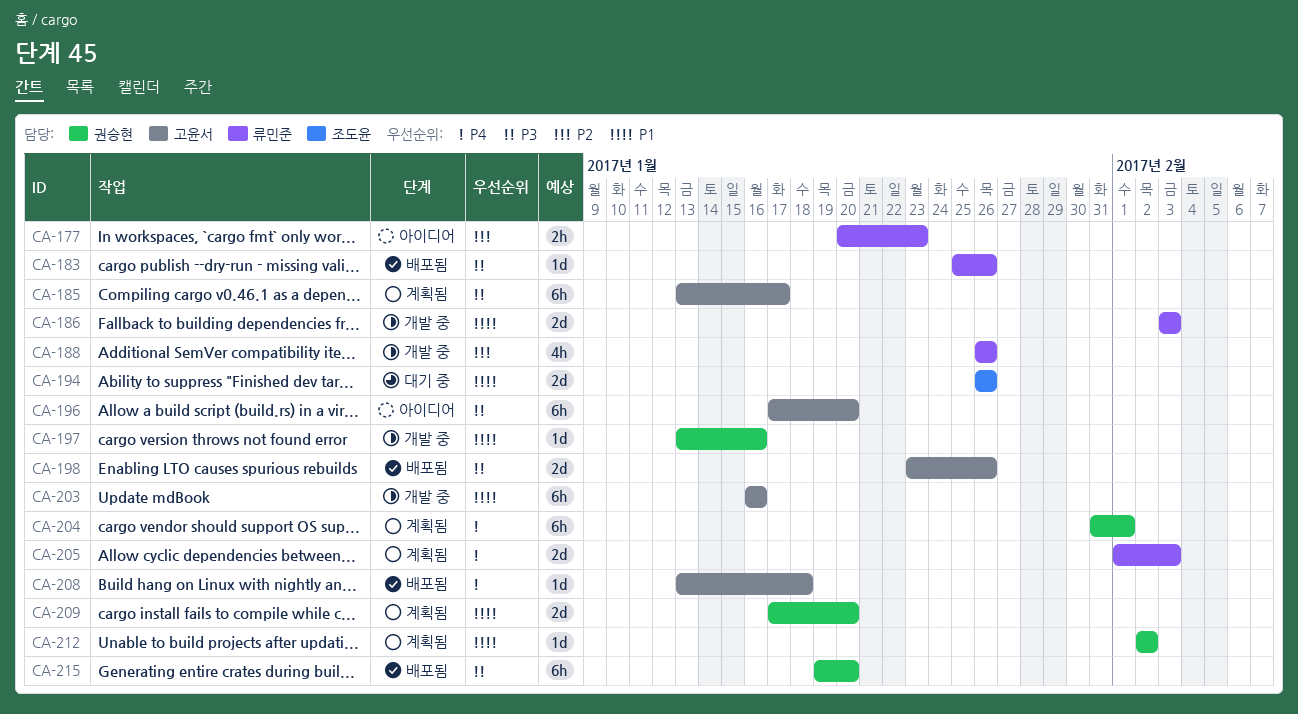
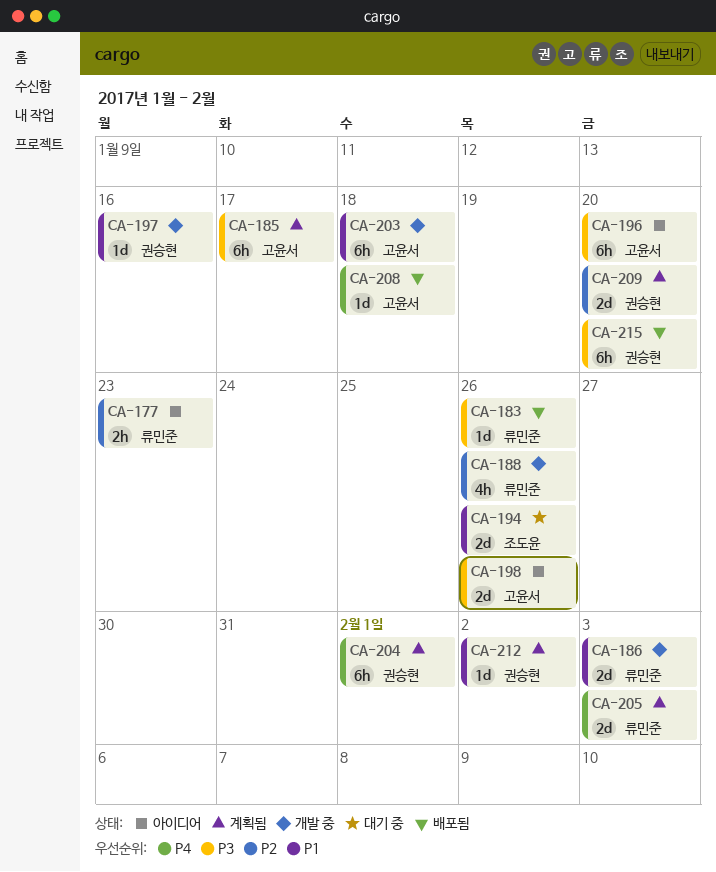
CA-198, status: 배포됨 -> 아이디어
CA-203, due: Jan 16 -> Jan 18
CA-209, priority: P1 -> P2

